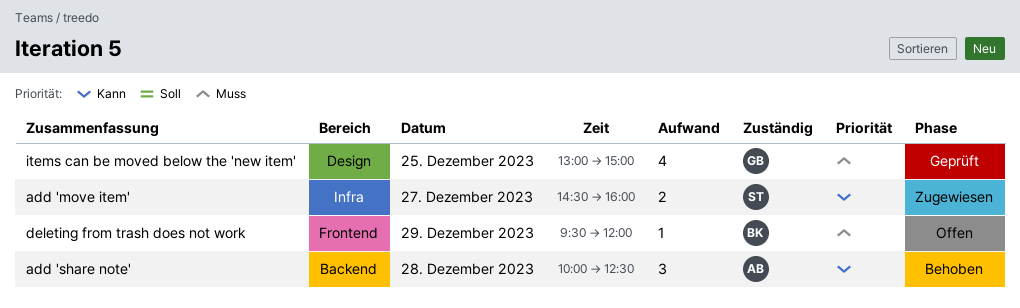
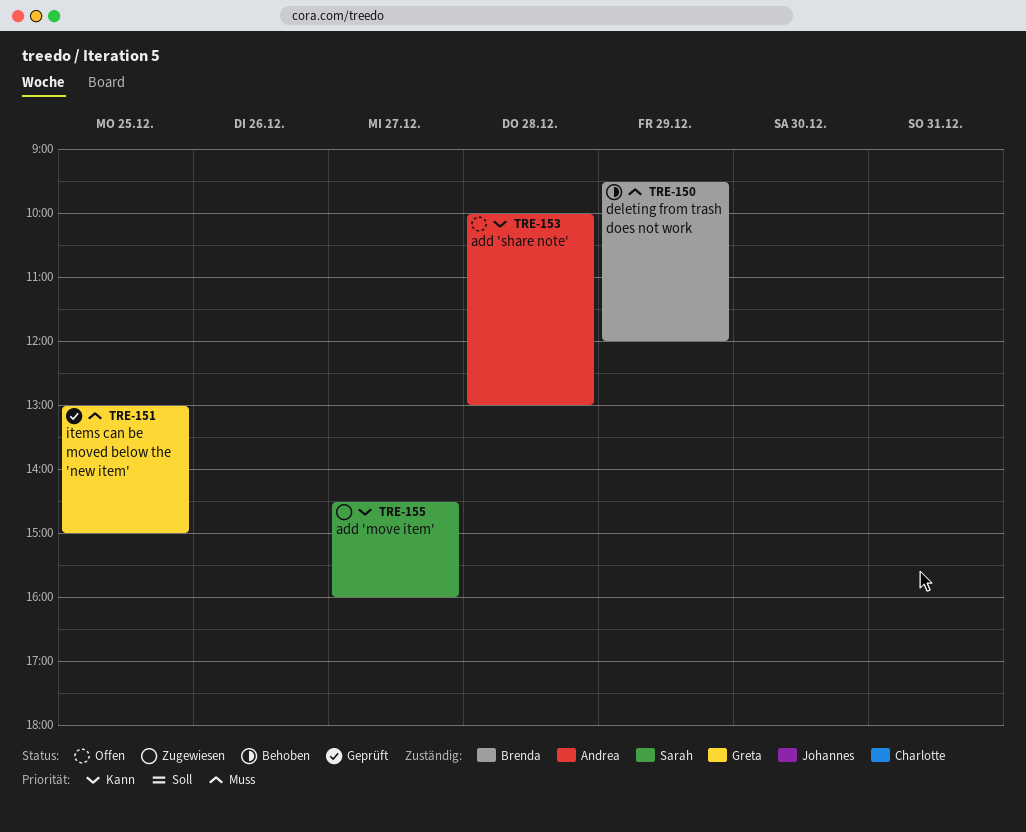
add 'share note', status: Behoben -> Offen
add 'share note', ends: 12:30 -> 13:00
deleting from trash does not work, status: Offen -> Behoben

